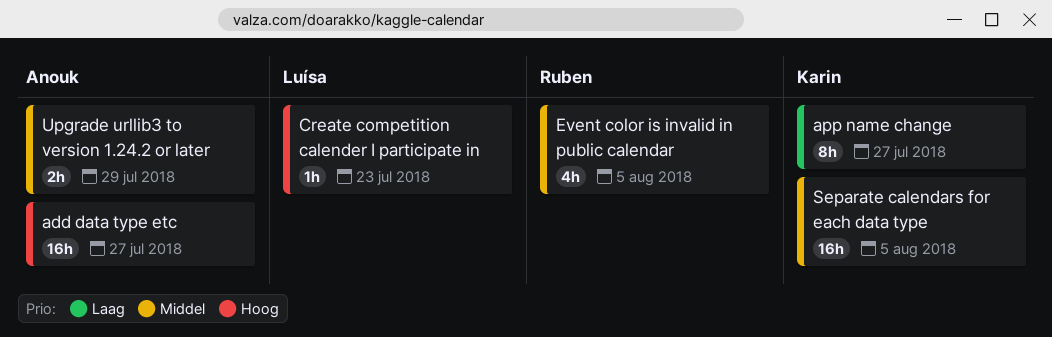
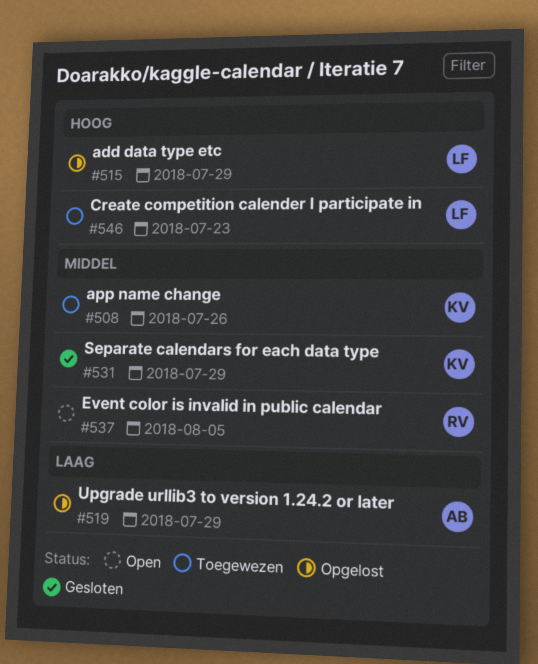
add data type etc, owner: Anouk -> Luísa
add data type etc, due: Jul 27 -> Jul 29
app name change, priority: Laag -> Middel
app name change, due: Jul 27 -> Jul 26
Separate calendars for each data type, due: Aug 5 -> Jul 29
Upgrade urllib3 to version 1.24.2 or later, priority: Middel -> Laag

